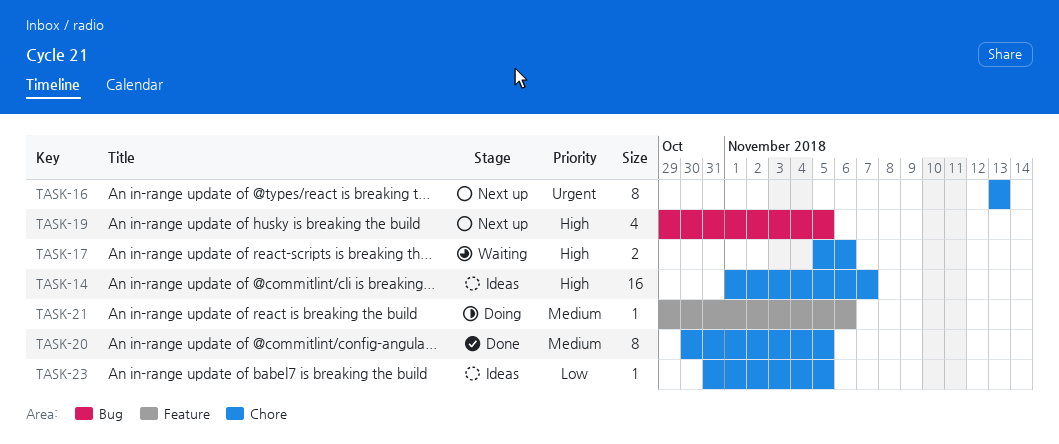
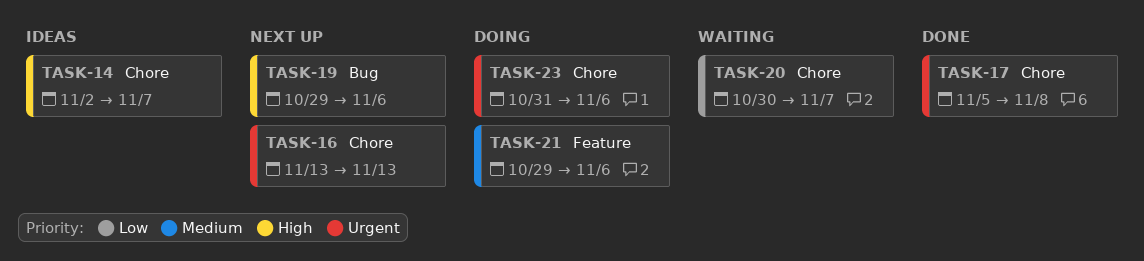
TASK-14, start: Nov 1 -> Nov 2
TASK-17, status: Waiting -> Done
TASK-17, priority: High -> Urgent
TASK-17, due: Nov 6 -> Nov 8
TASK-19, due: Nov 5 -> Nov 6
TASK-20, status: Done -> Waiting
TASK-20, priority: Medium -> Low
TASK-20, due: Nov 5 -> Nov 7
TASK-23, status: Ideas -> Doing
TASK-23, priority: Low -> Urgent
TASK-23, due: Nov 5 -> Nov 6

